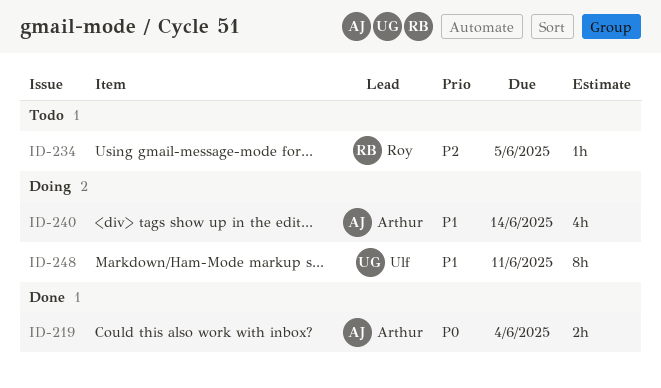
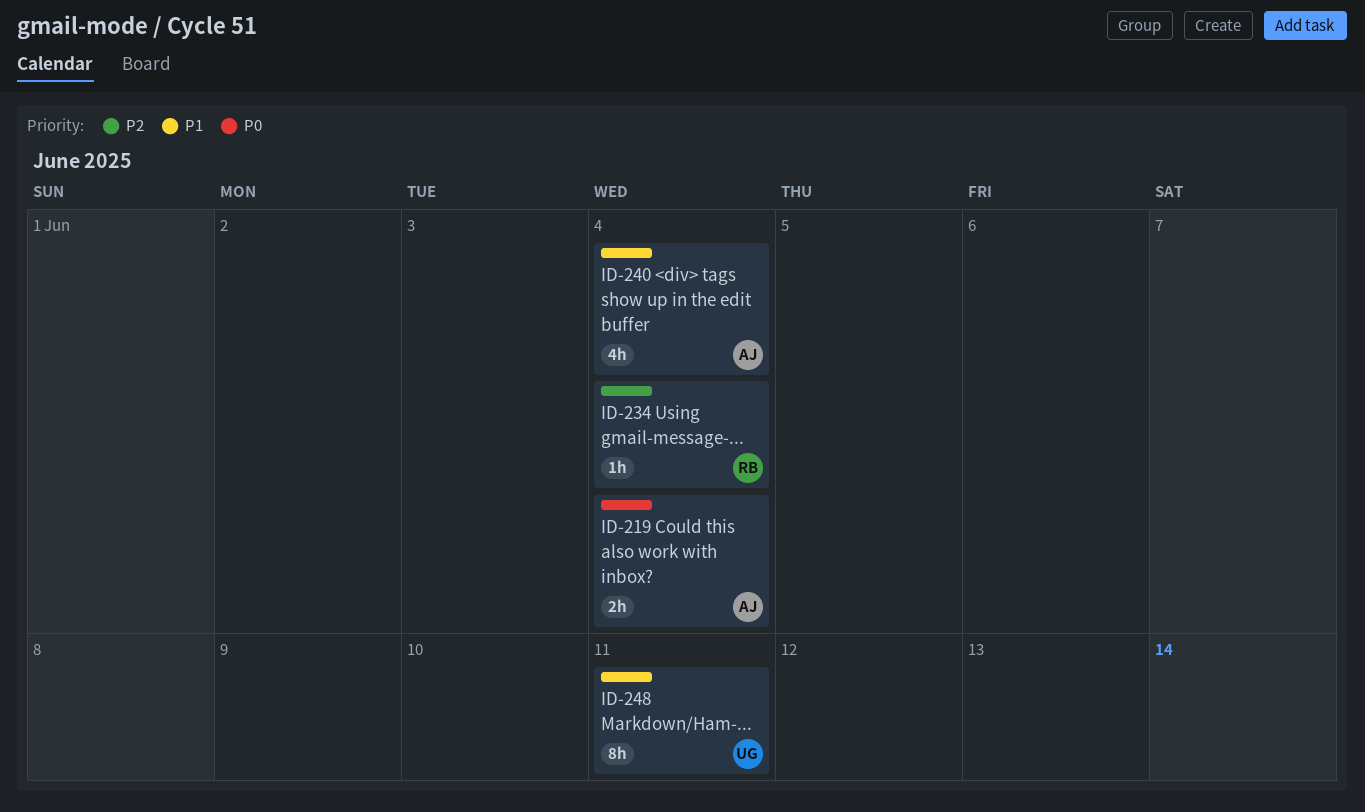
ID-234, due: Jun 5 -> Jun 4
ID-240, due: Jun 14 -> Jun 4

